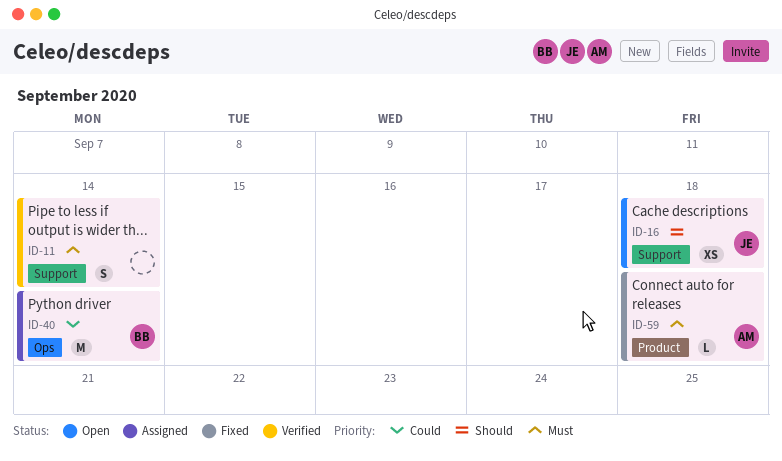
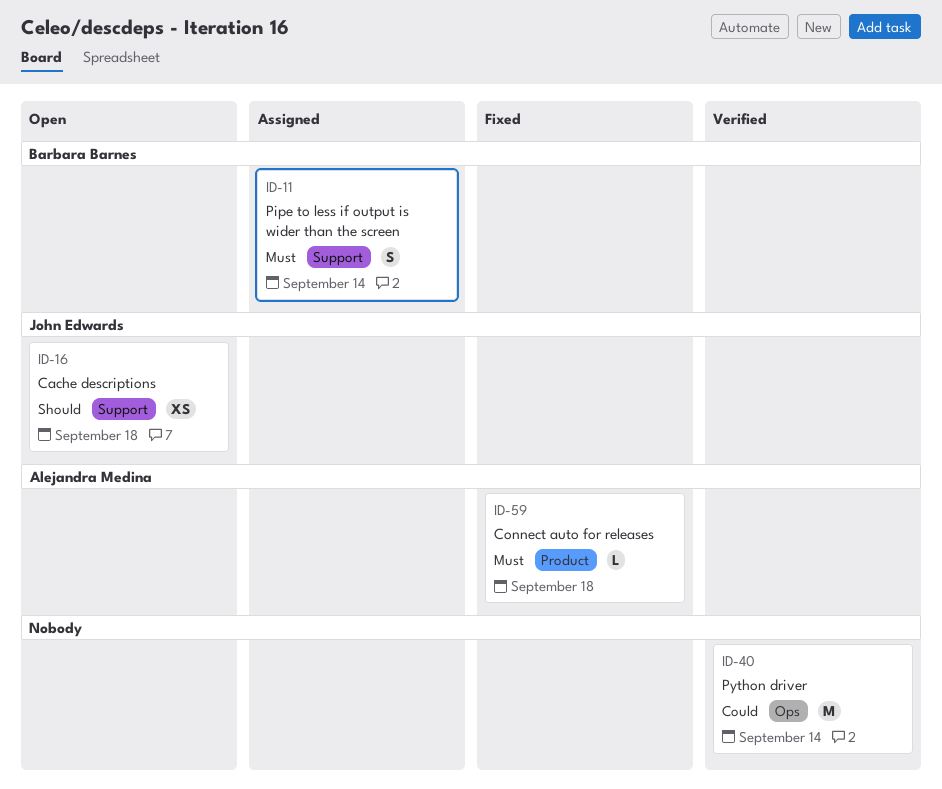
ID-11, status: Verified -> Assigned
ID-11, owner: none -> Barbara Barnes
ID-40, status: Assigned -> Verified
ID-40, owner: Barbara Barnes -> none

